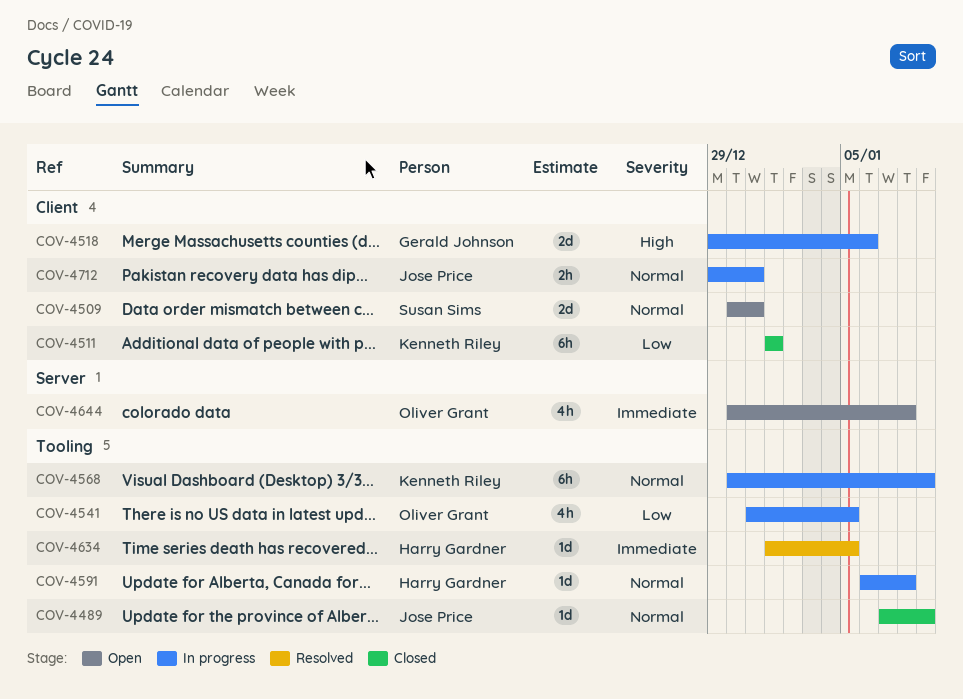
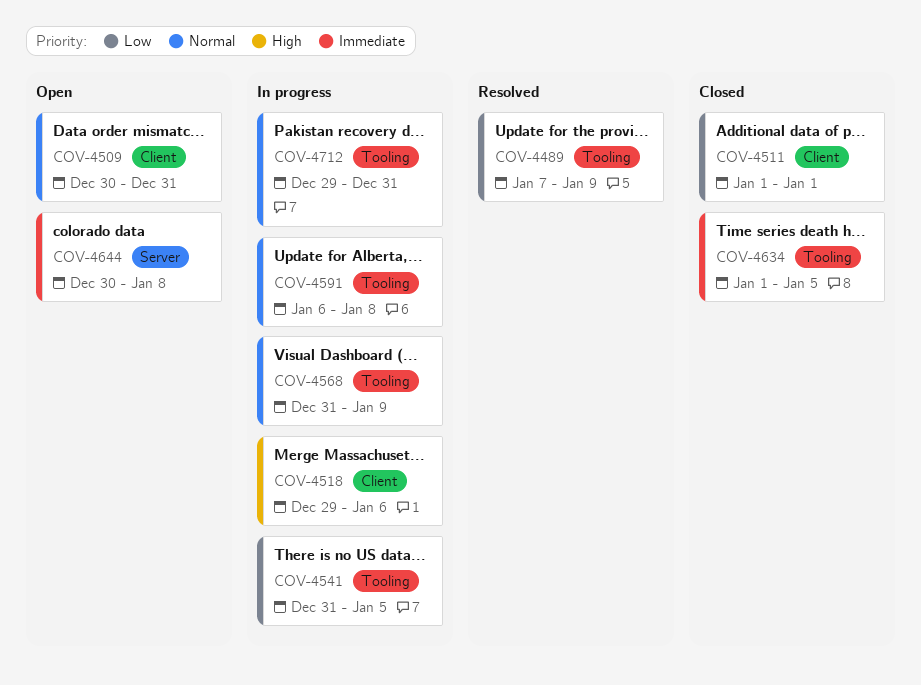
COV-4489, status: Closed -> Resolved
COV-4489, priority: Normal -> Low
COV-4568, start: Dec 30 -> Dec 31
COV-4634, status: Resolved -> Closed
COV-4712, label: Client -> Tooling

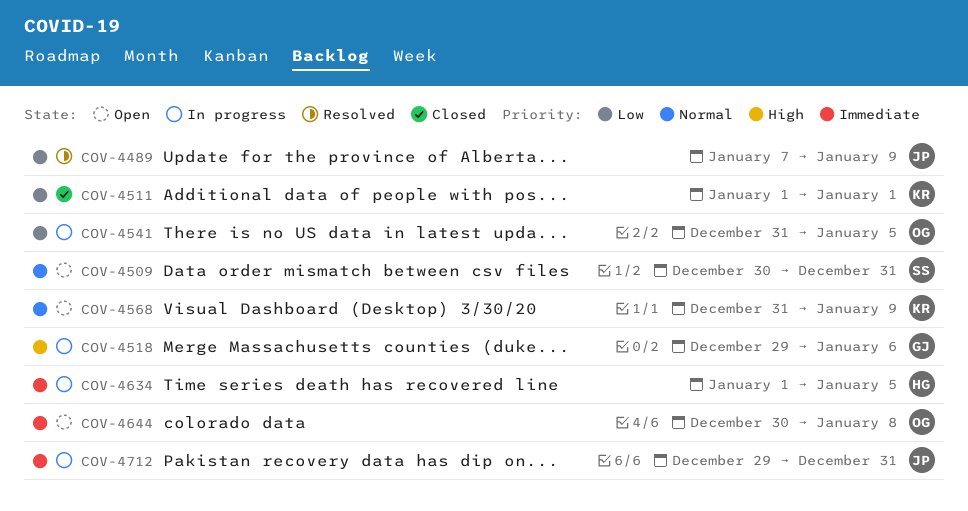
COV-4568, status: In progress -> Open
COV-4591: present -> none
COV-4634, status: Closed -> In progress
COV-4712, priority: Normal -> Immediate

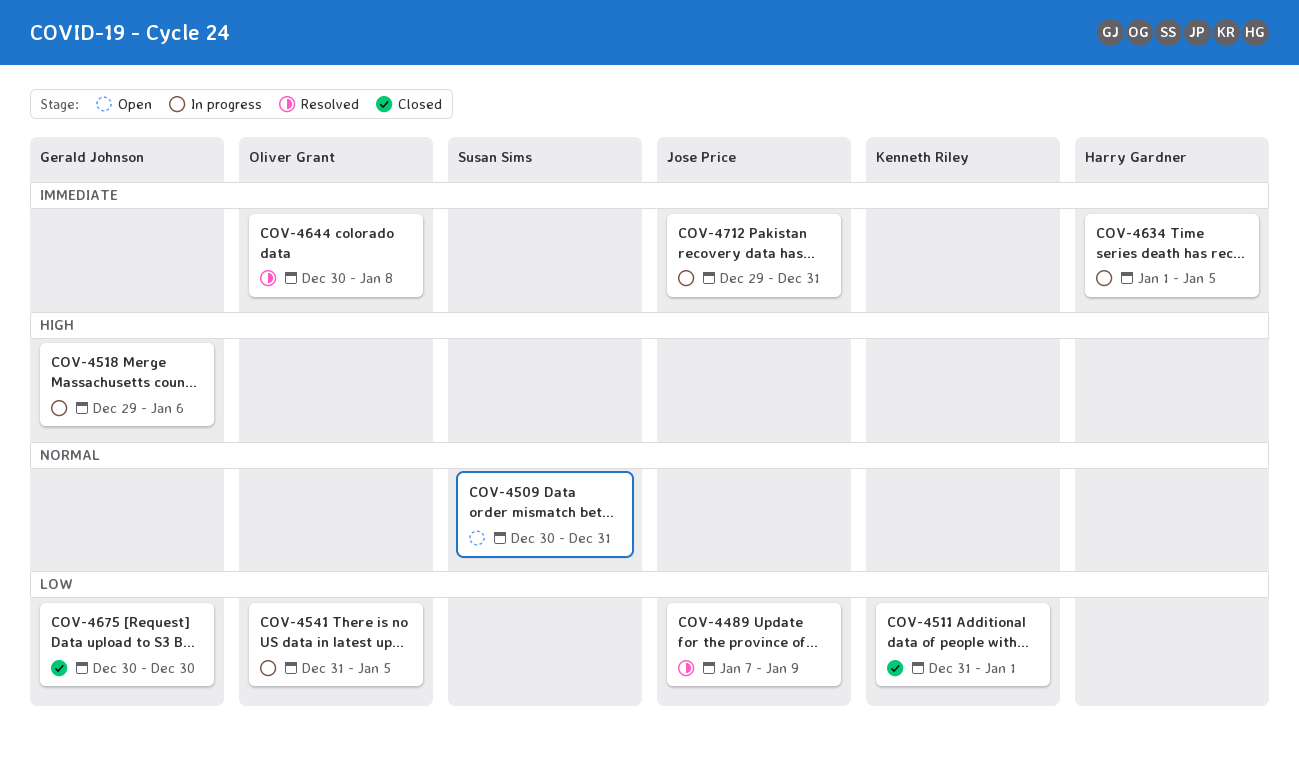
COV-4511, start: Jan 1 -> Dec 31
COV-4568: present -> none
COV-4644, status: Open -> Resolved
COV-4675: none -> present

